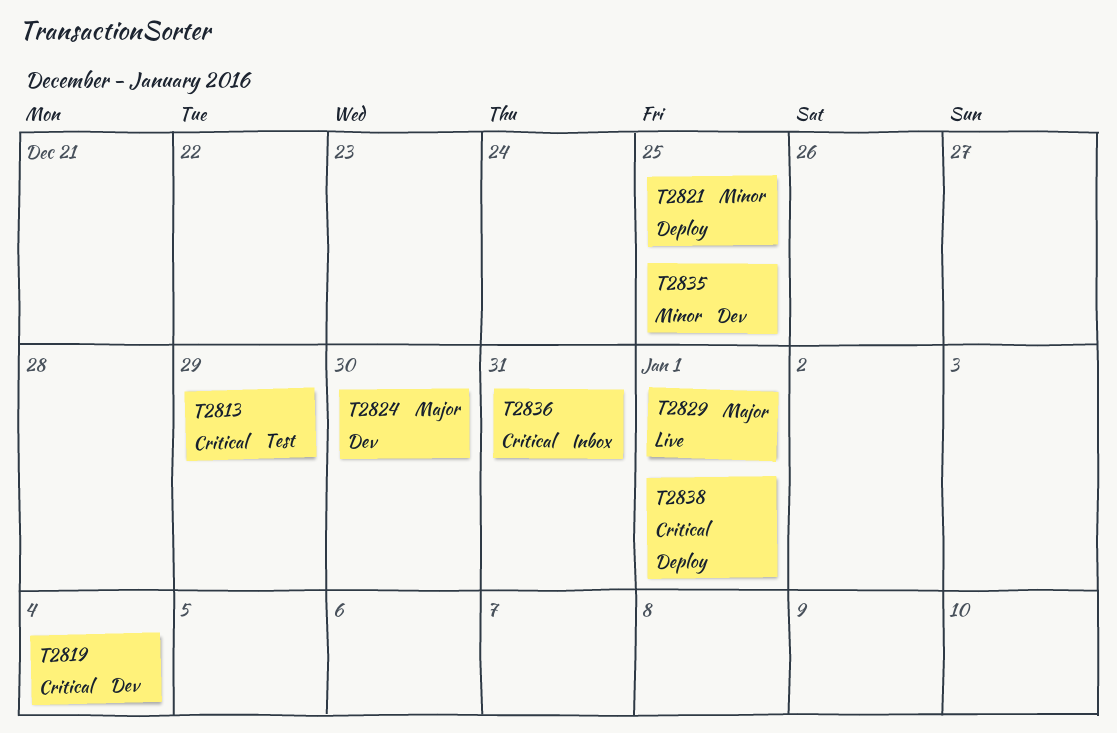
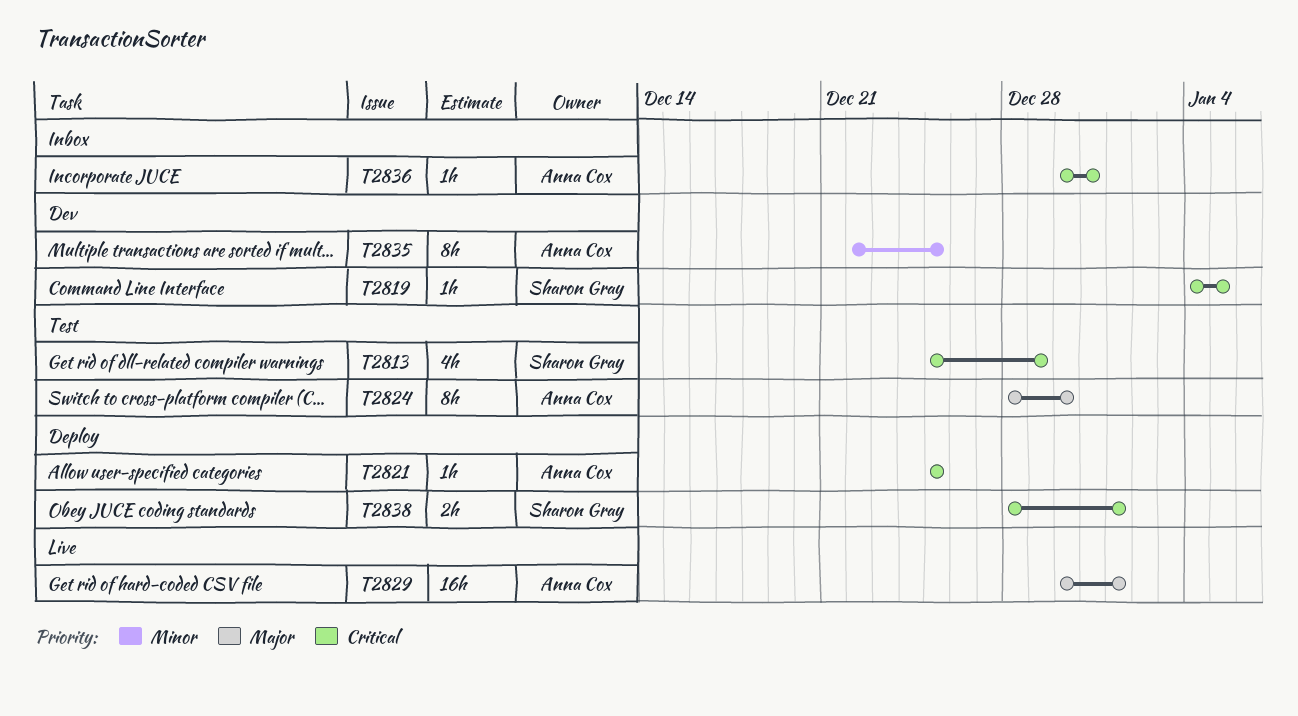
T2819, due: Jan 4 -> Jan 5
T2821, priority: Minor -> Critical
T2824, status: Dev -> Test

